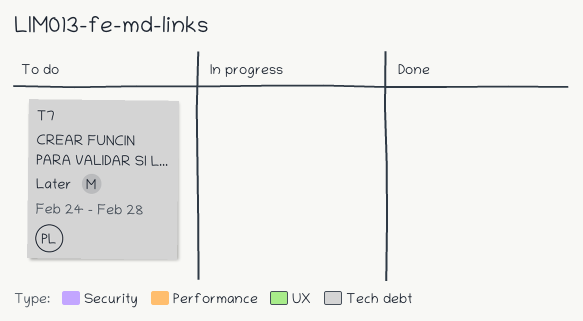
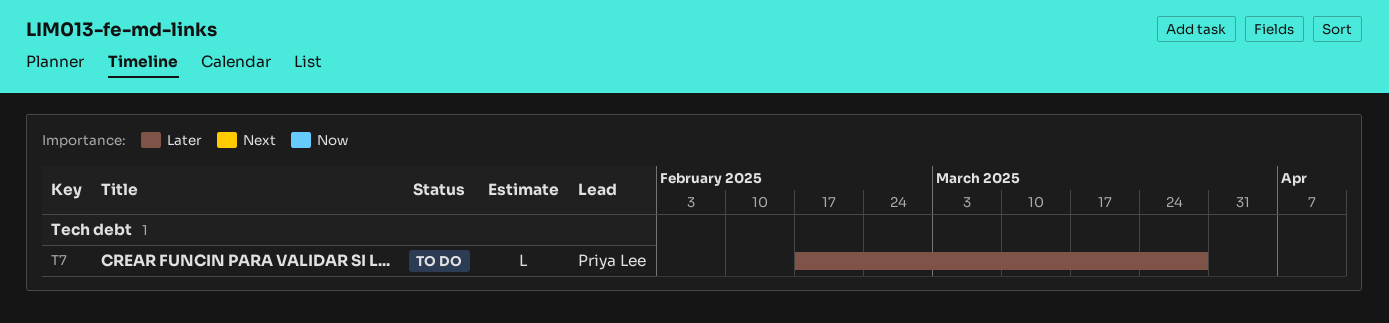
T7, estimate: M -> L
T7, start: Feb 24 -> Feb 17
T7, due: Feb 28 -> Mar 28

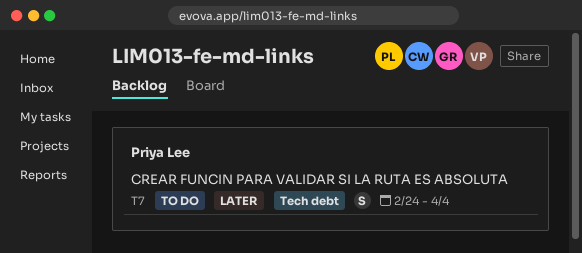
T7, estimate: L -> S
T7, start: Feb 17 -> Feb 24
T7, due: Mar 28 -> Apr 4

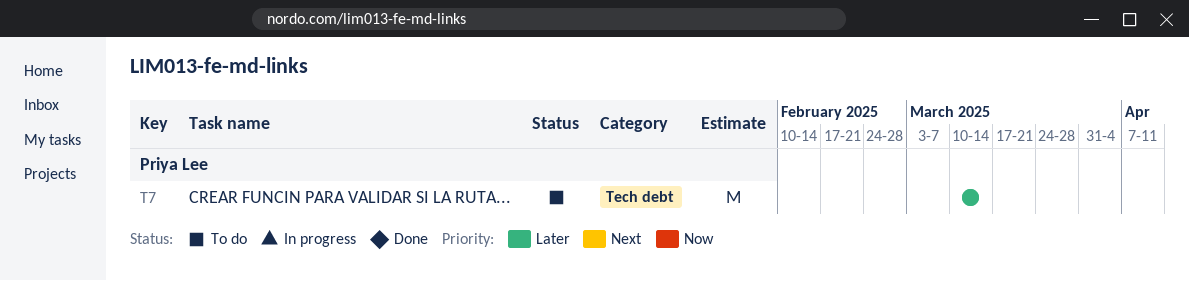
T7, estimate: S -> M
T7, start: Feb 24 -> Mar 10
T7, due: Apr 4 -> Mar 14

